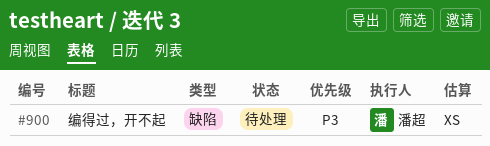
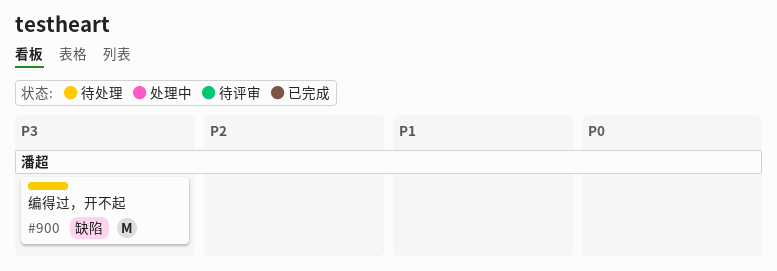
#900, estimate: XS -> M

